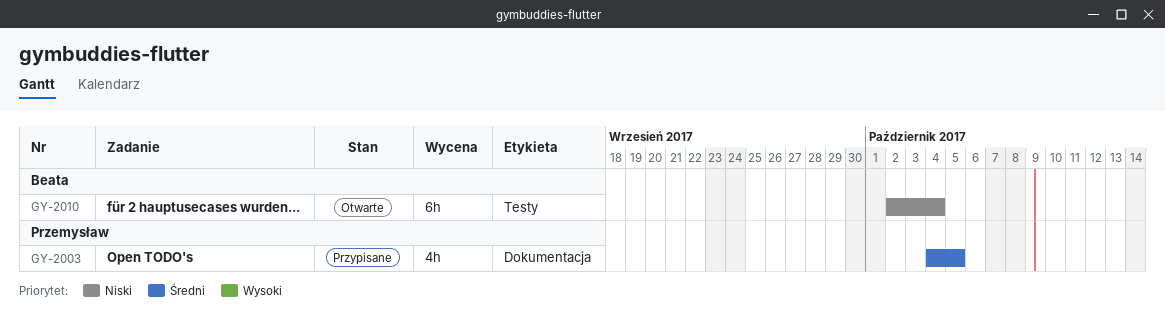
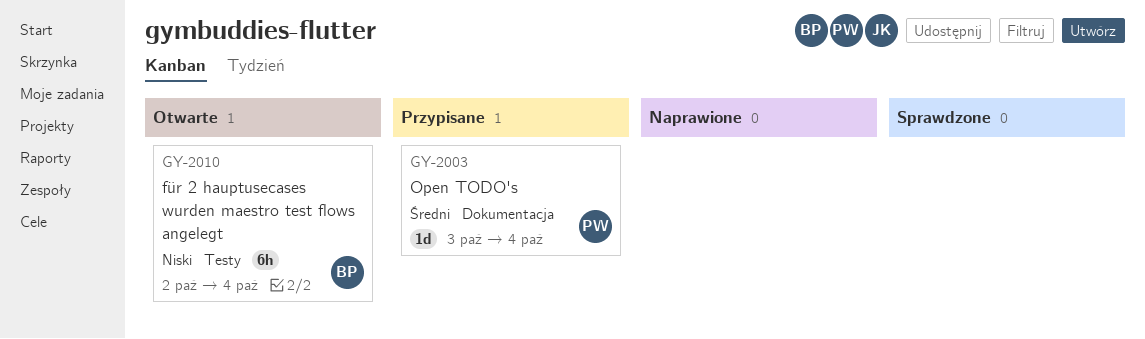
GY-2003, estimate: 4h -> 1d
GY-2003, start: Oct 4 -> Oct 3
GY-2003, due: Oct 5 -> Oct 4

